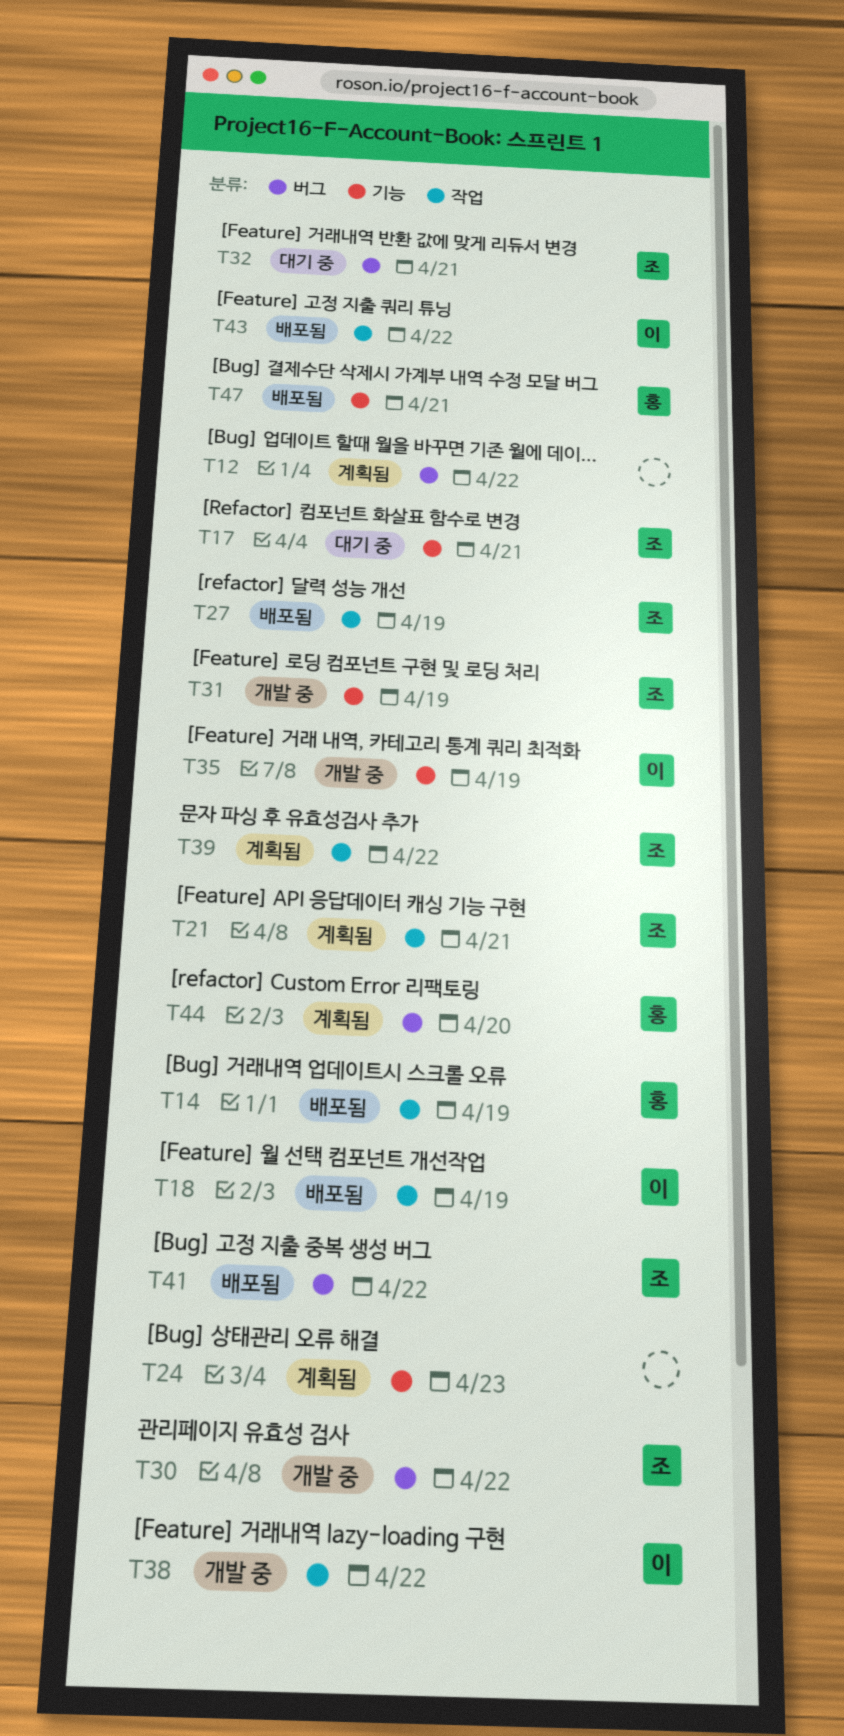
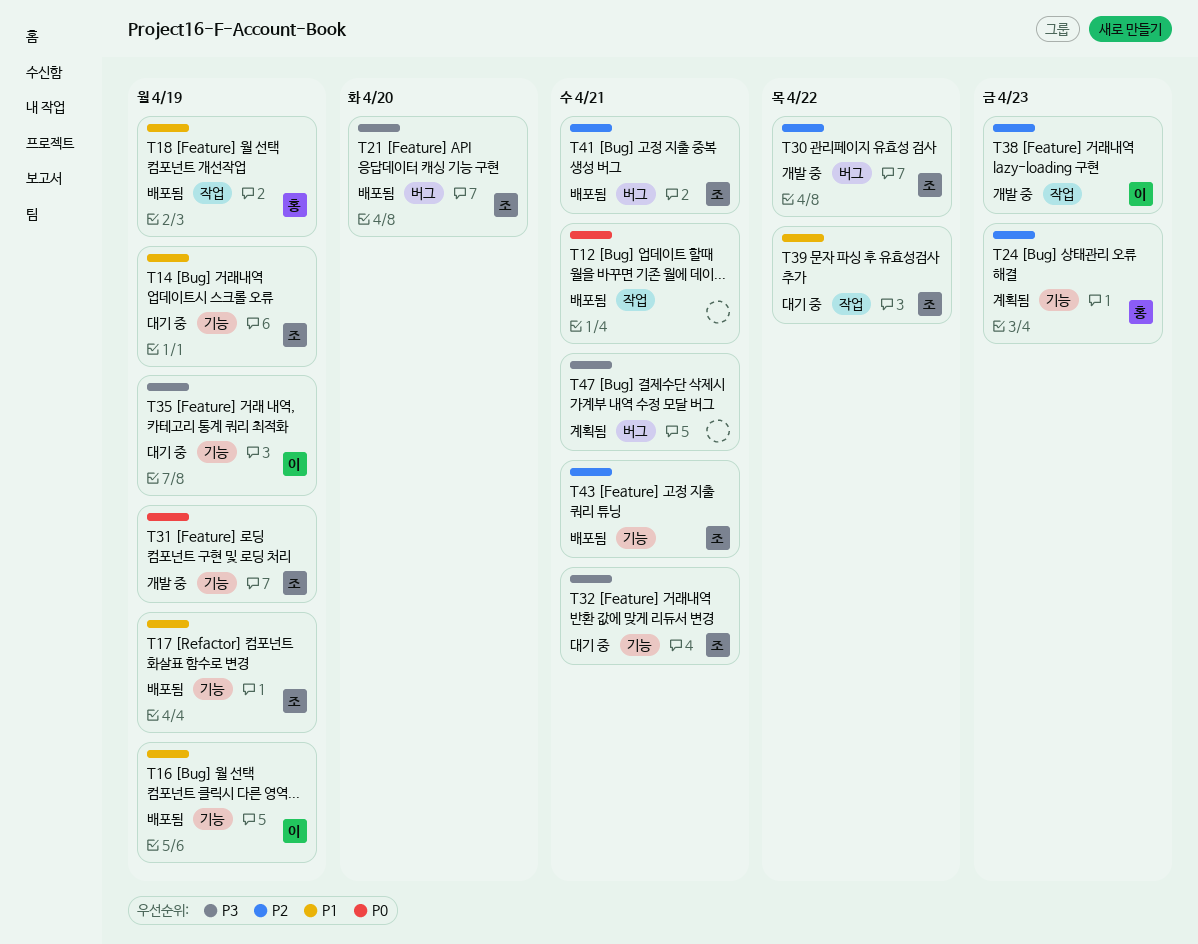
T12, status: 계획됨 -> 배포됨
T12, label: 버그 -> 작업
T12, due: Apr 22 -> Apr 21
T14, status: 배포됨 -> 대기 중
T14, owner: 홍 -> 조
T14, label: 작업 -> 기능
T16: none -> present
T17, status: 대기 중 -> 배포됨
T17, due: Apr 21 -> Apr 19
T18, owner: 이 -> 홍
T21, status: 계획됨 -> 배포됨
T21, label: 작업 -> 버그
T21, due: Apr 21 -> Apr 20
T24, owner: none -> 홍
T27: present -> none
T32, label: 버그 -> 기능
T35, status: 개발 중 -> 대기 중
T38, due: Apr 22 -> Apr 23
T39, status: 계획됨 -> 대기 중
T41, due: Apr 22 -> Apr 21
T43, owner: 이 -> 조
T43, label: 작업 -> 기능
T43, due: Apr 22 -> Apr 21
T44: present -> none
T47, status: 배포됨 -> 계획됨
T47, owner: 홍 -> none
T47, label: 기능 -> 버그

